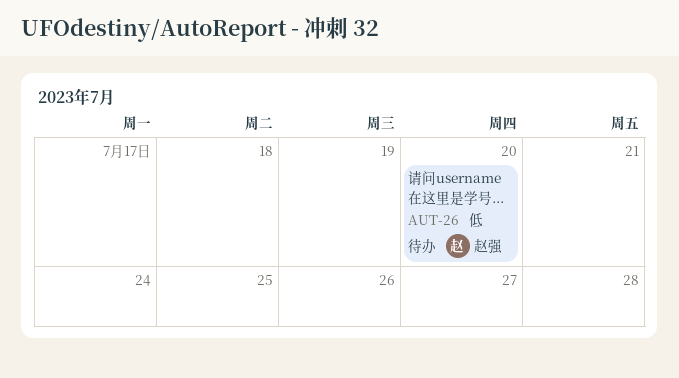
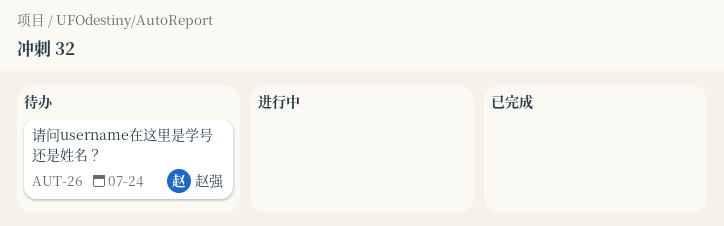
AUT-26, due: Jul 20 -> Jul 24

